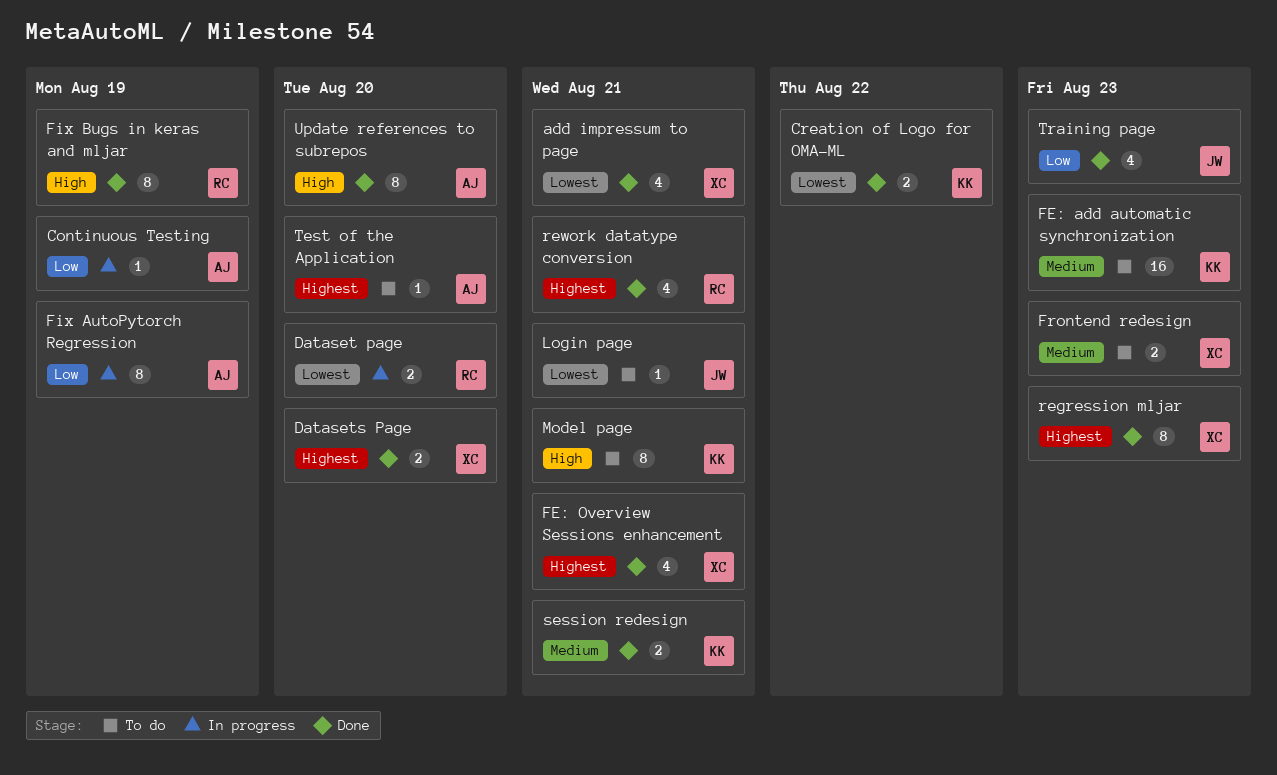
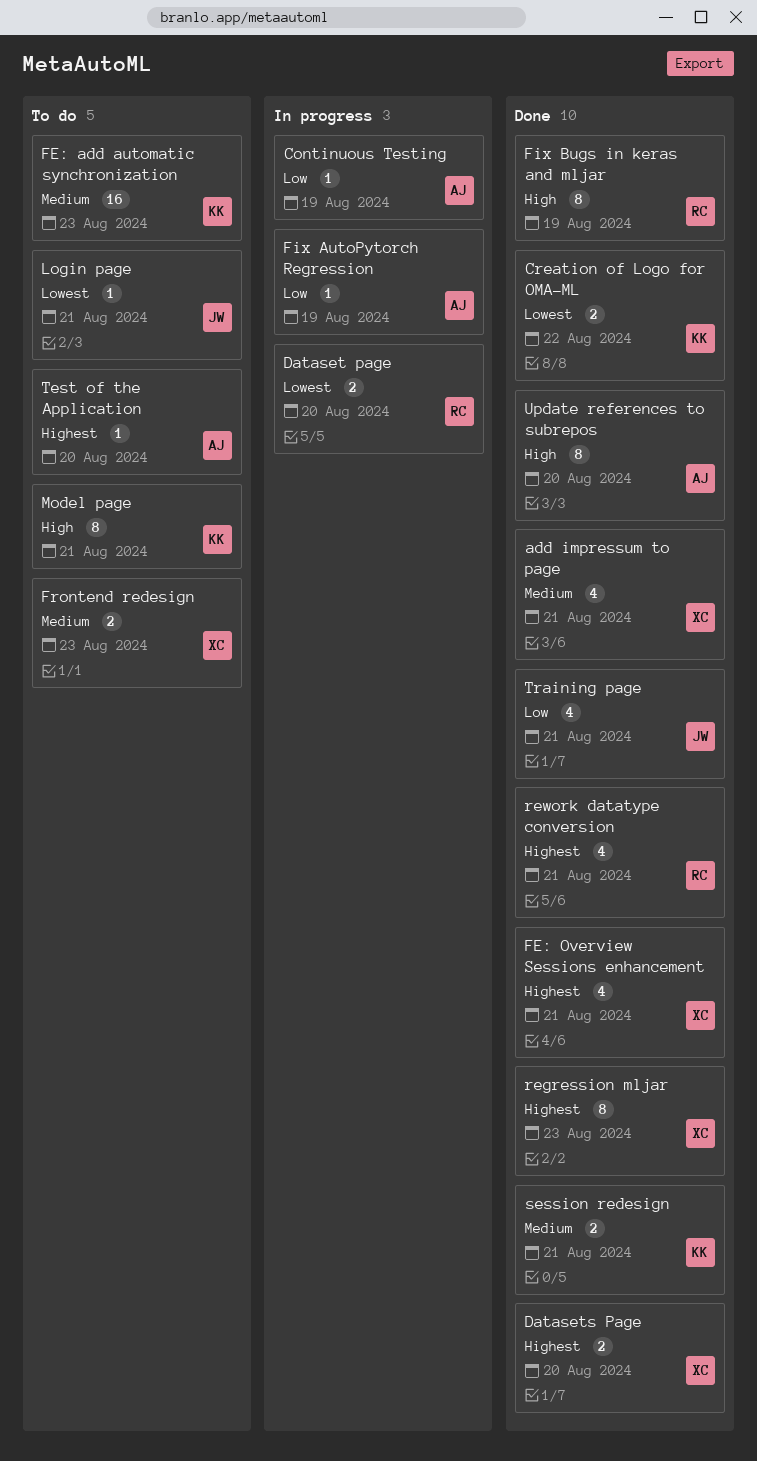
add impressum to page, priority: Lowest -> Medium
Fix AutoPytorch Regression, estimate: 8 -> 1
Training page, due: Aug 23 -> Aug 21

